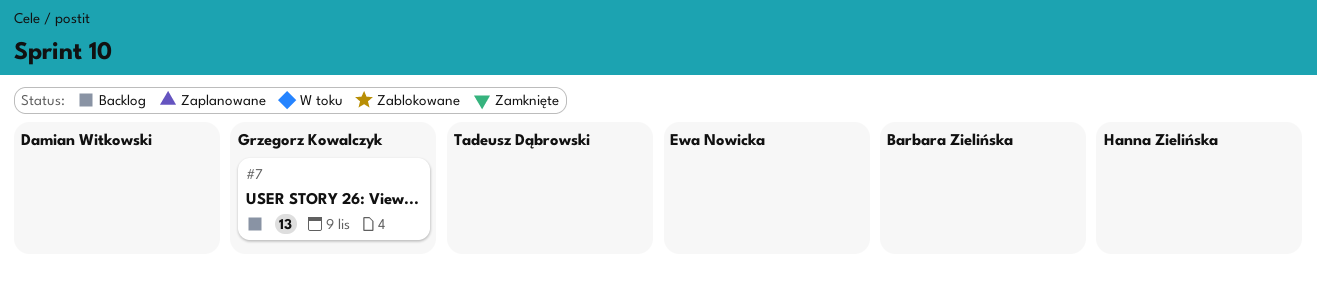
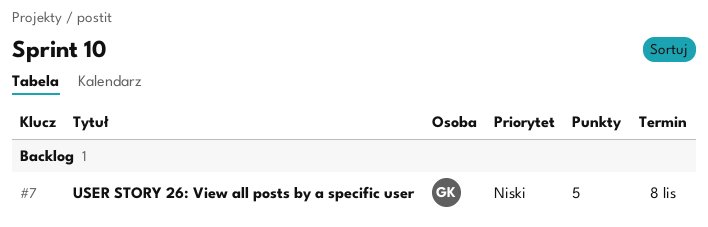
#7, estimate: 13 -> 5
#7, due: Nov 9 -> Nov 8

